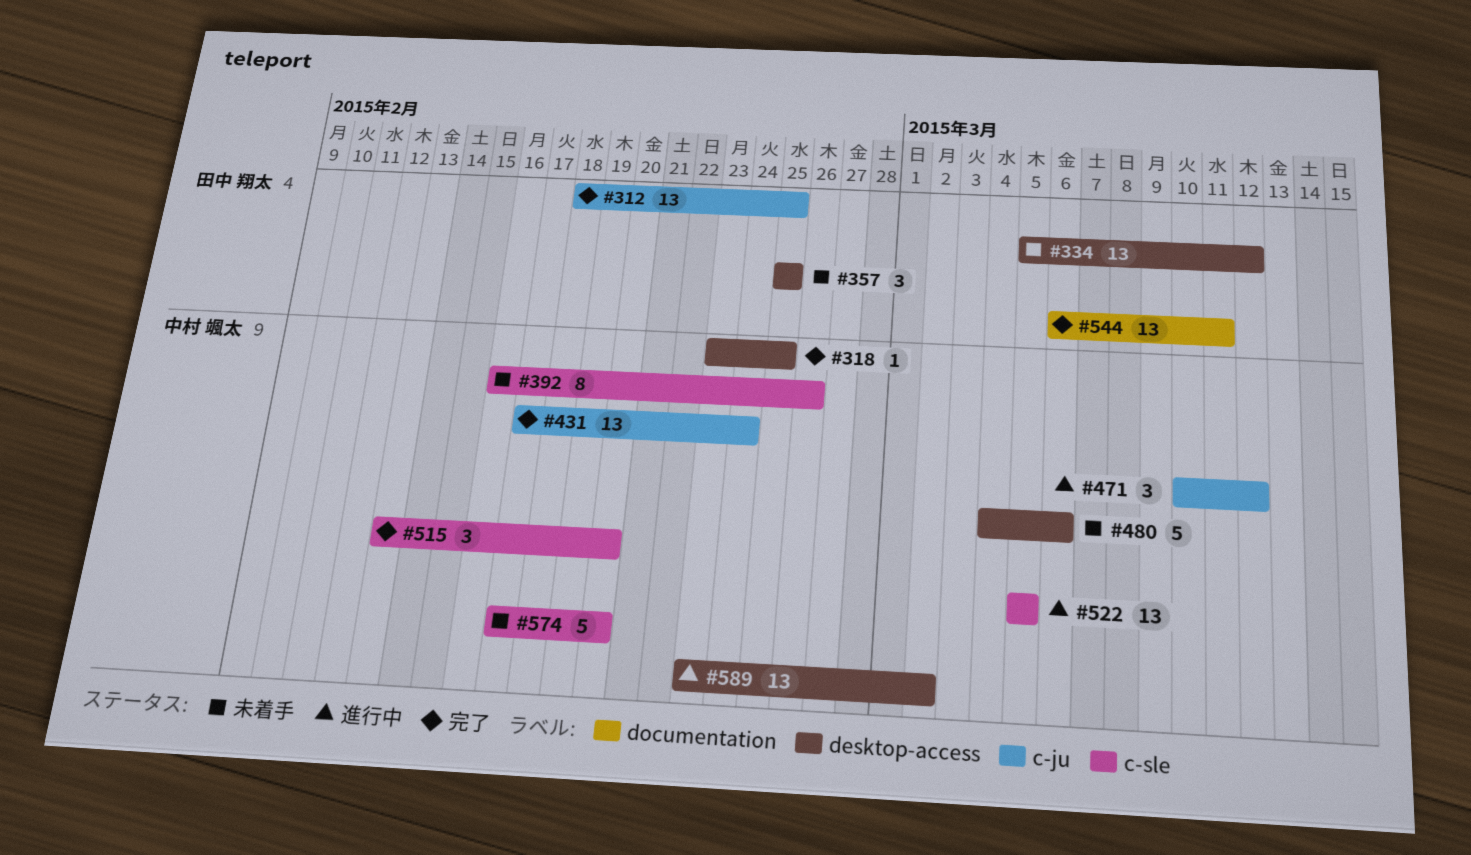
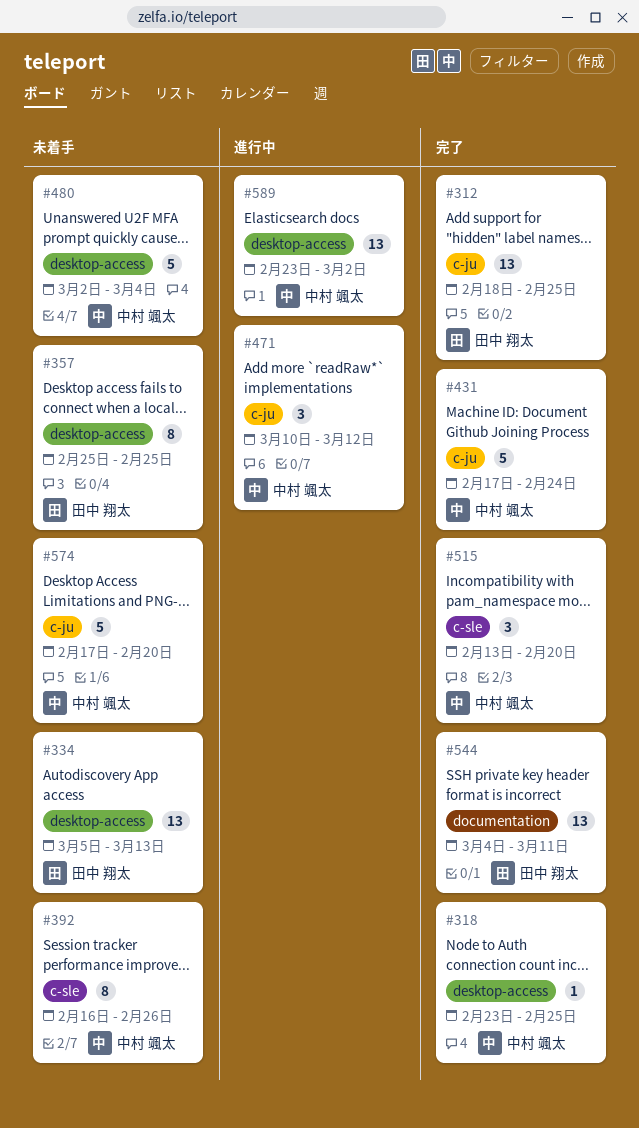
#334, due: Mar 12 -> Mar 13
#357, estimate: 3 -> 8
#431, estimate: 13 -> 5
#480, start: Mar 4 -> Mar 2
#480, due: Mar 6 -> Mar 4
#522: present -> none
#544, start: Mar 6 -> Mar 4
#574, label: c-sle -> c-ju

